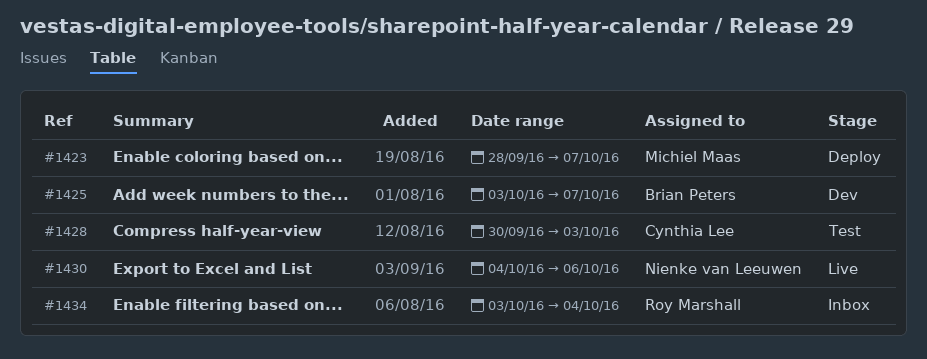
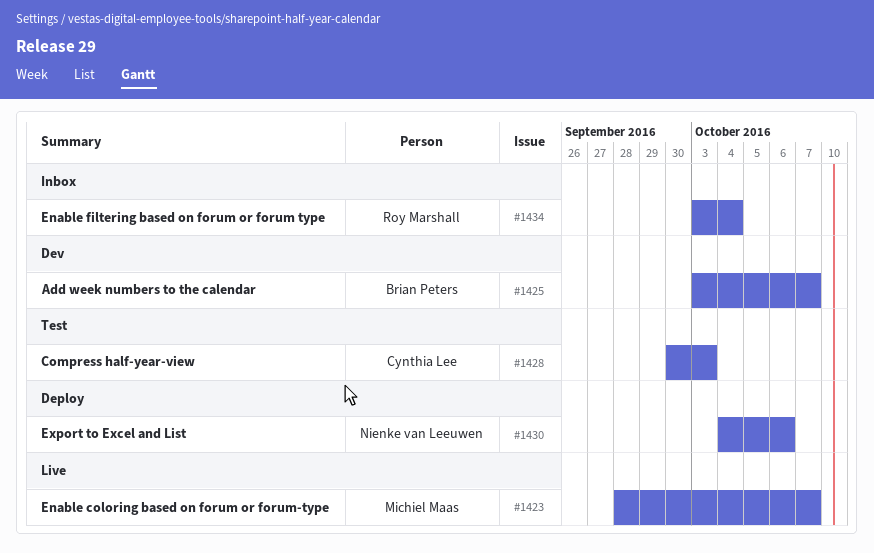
#1423, status: Deploy -> Live
#1430, status: Live -> Deploy

